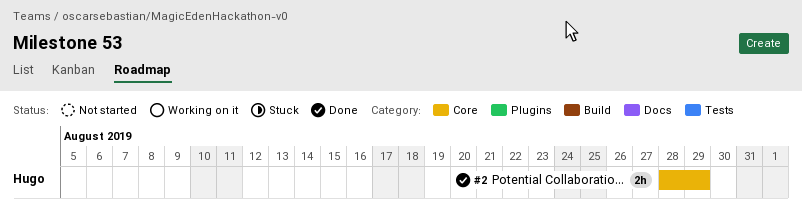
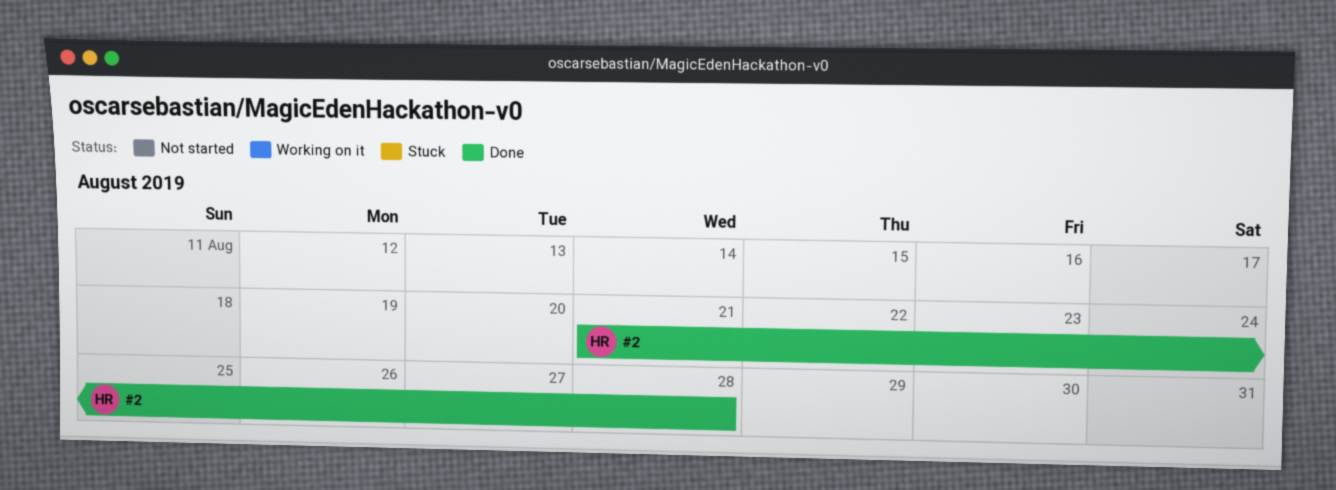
#2, start: Aug 28 -> Aug 21
#2, due: Aug 29 -> Aug 28

